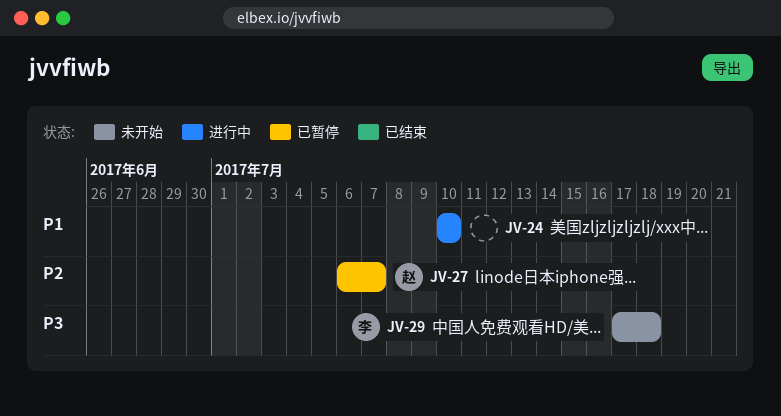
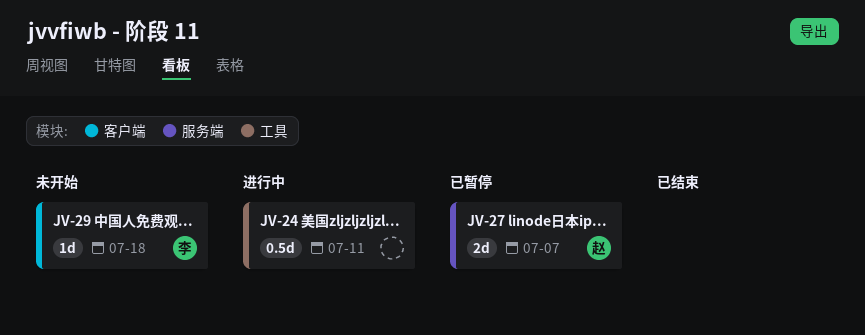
JV-24, due: Jul 10 -> Jul 11

